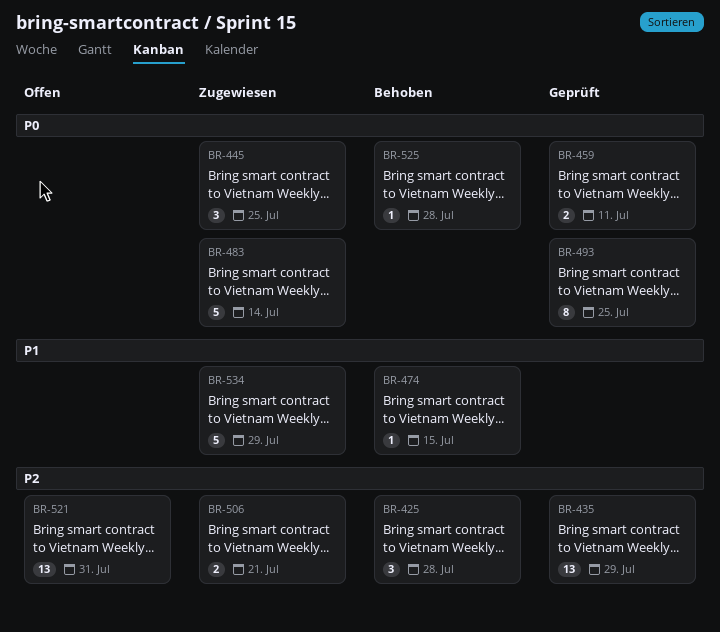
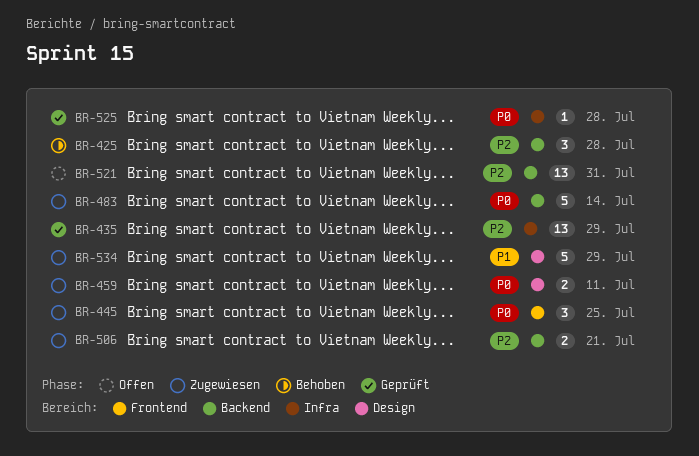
BR-459, status: Geprüft -> Zugewiesen
BR-474: present -> none
BR-493: present -> none
BR-525, status: Behoben -> Geprüft

